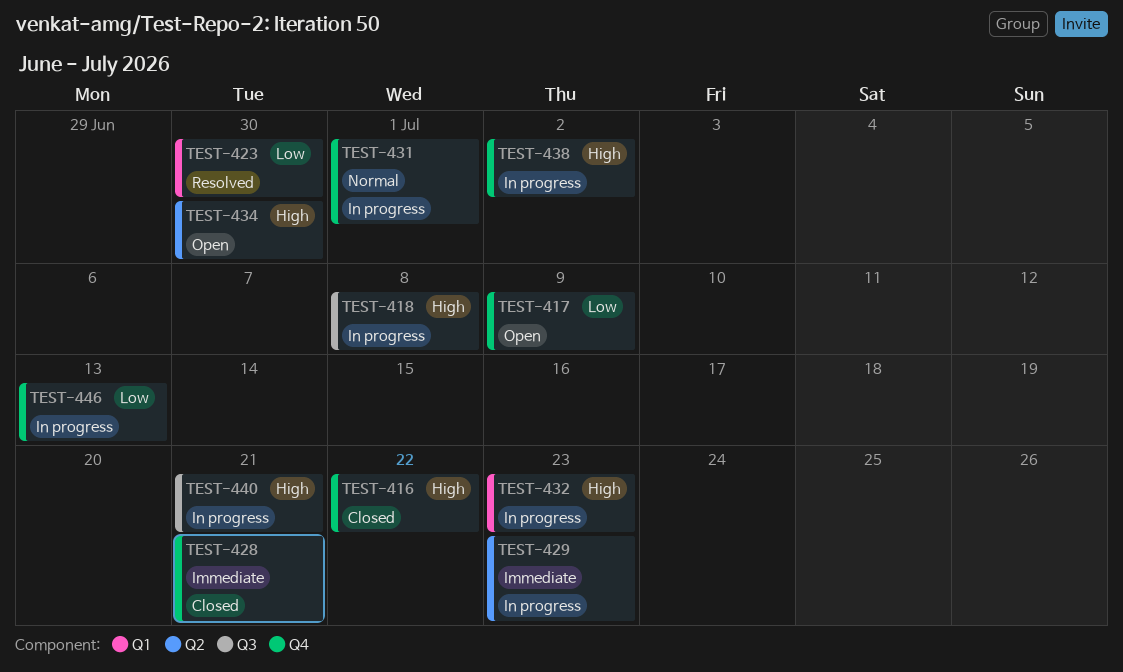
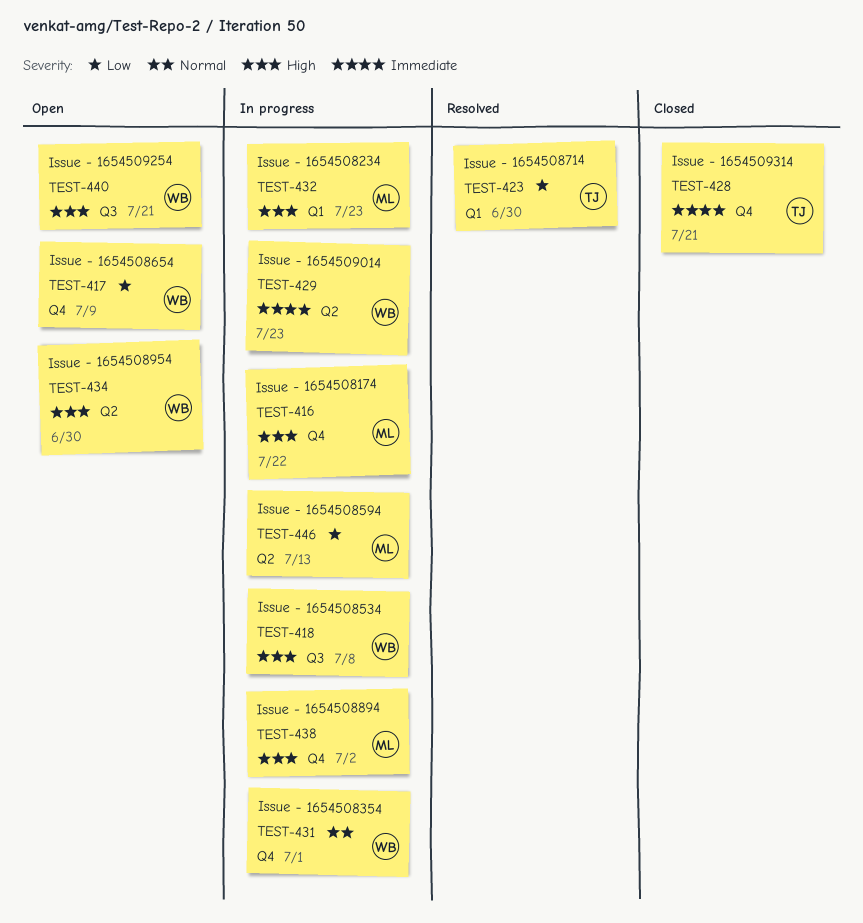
TEST-416, status: Closed -> In progress
TEST-440, status: In progress -> Open
TEST-446, label: Q4 -> Q2

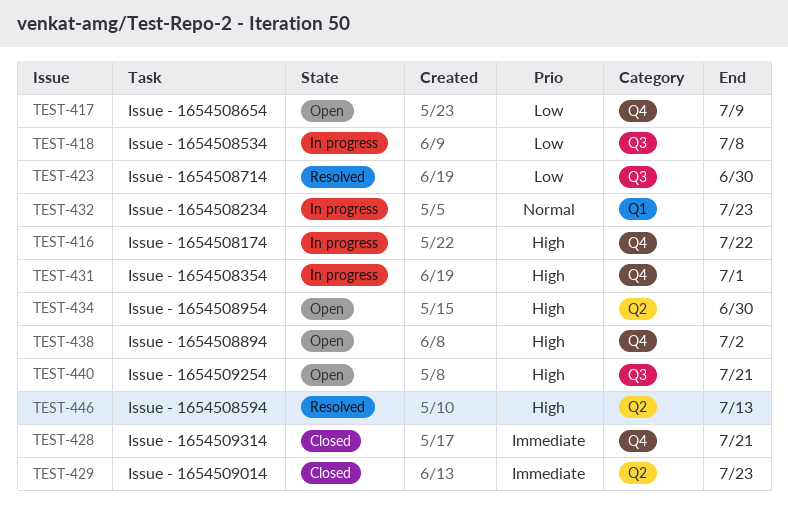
TEST-418, priority: High -> Low
TEST-423, label: Q1 -> Q3
TEST-429, status: In progress -> Closed
TEST-431, priority: Normal -> High
TEST-432, priority: High -> Normal
TEST-438, status: In progress -> Open
TEST-446, status: In progress -> Resolved
TEST-446, priority: Low -> High

